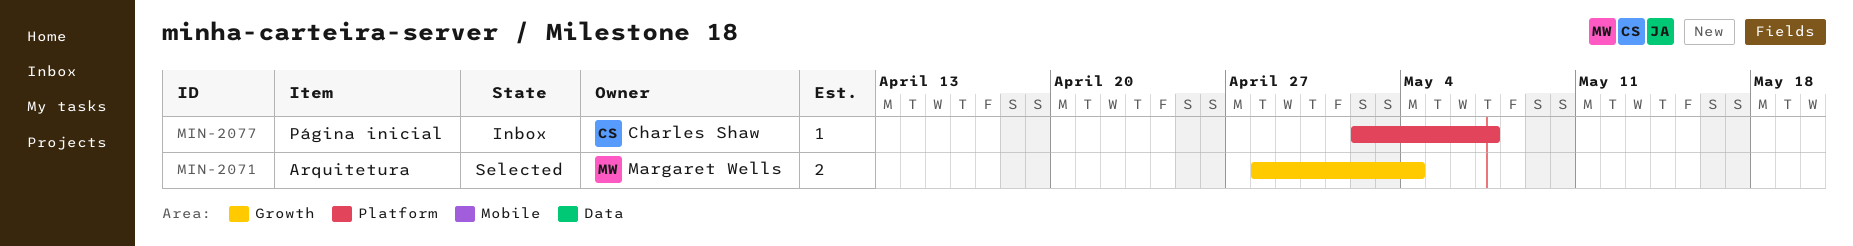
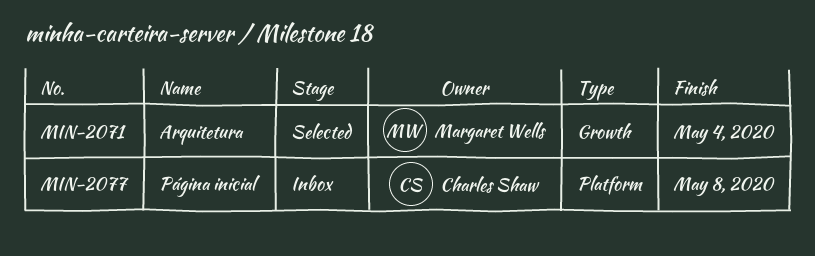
MIN-2077, due: May 7 -> May 8

